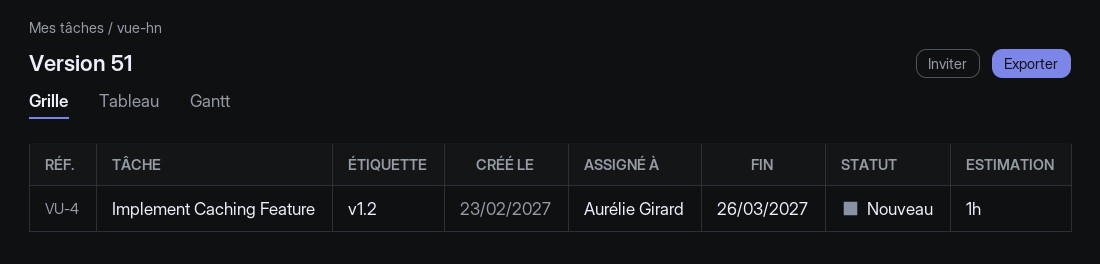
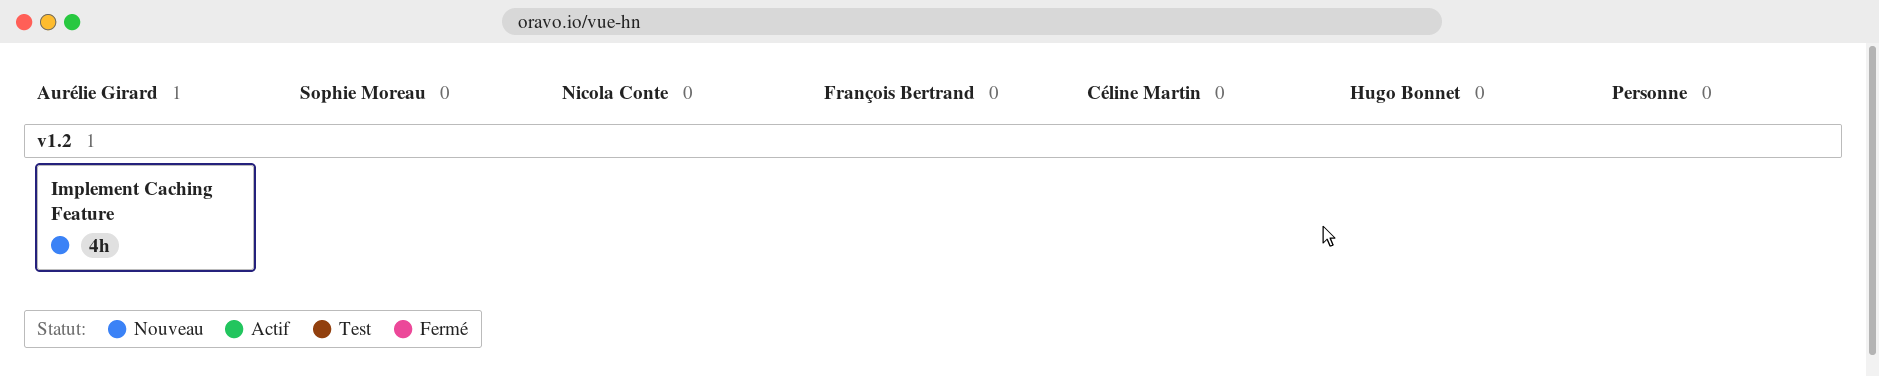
Implement Caching Feature, estimate: 1h -> 4h

